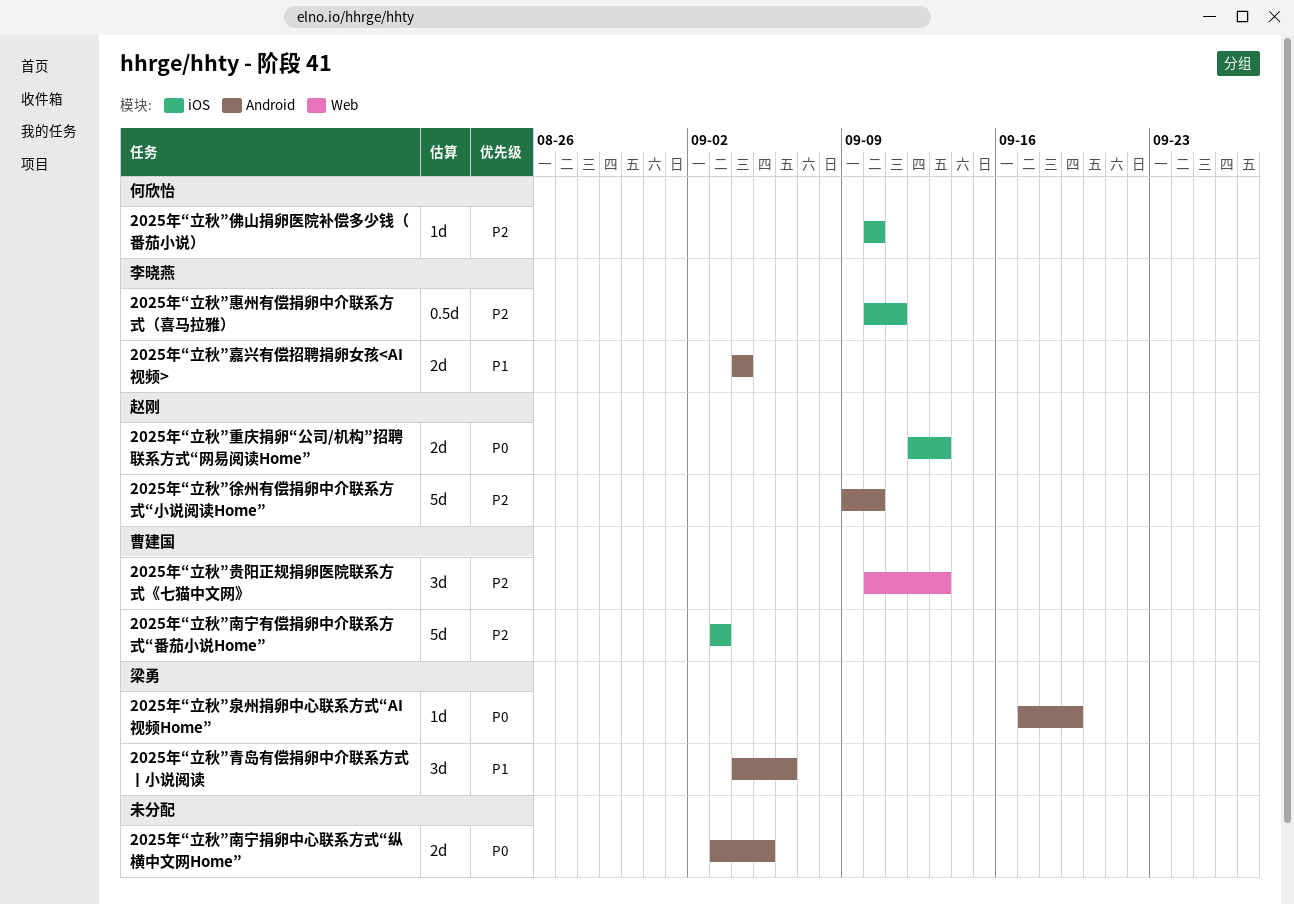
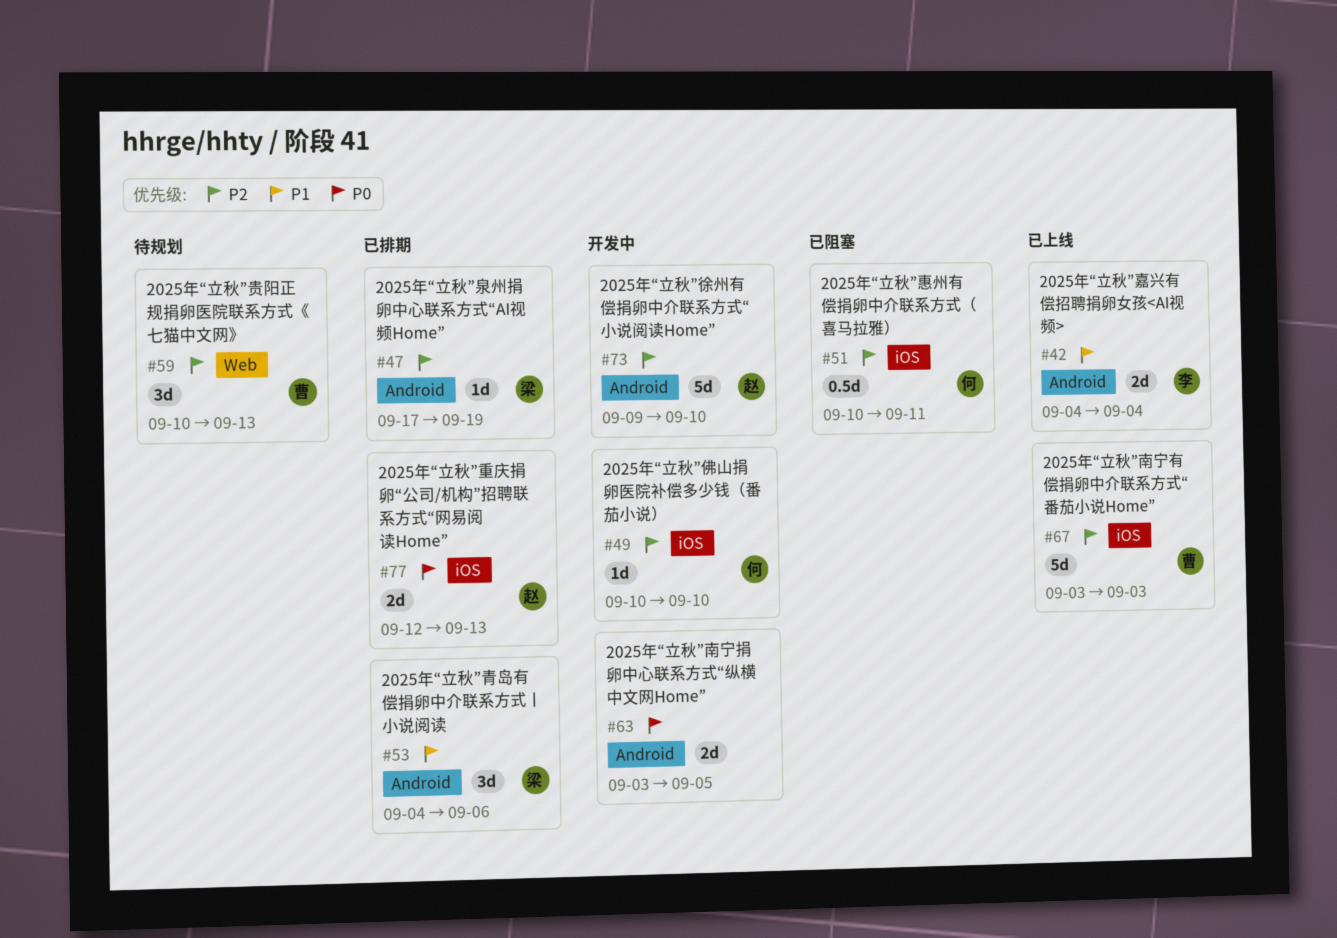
2025年“立秋”惠州有偿捐卵中介联系方式（喜马拉雅）, owner: 李晓燕 -> 何欣怡
2025年“立秋”泉州捐卵中心联系方式“AI视频Home”, priority: P0 -> P2

